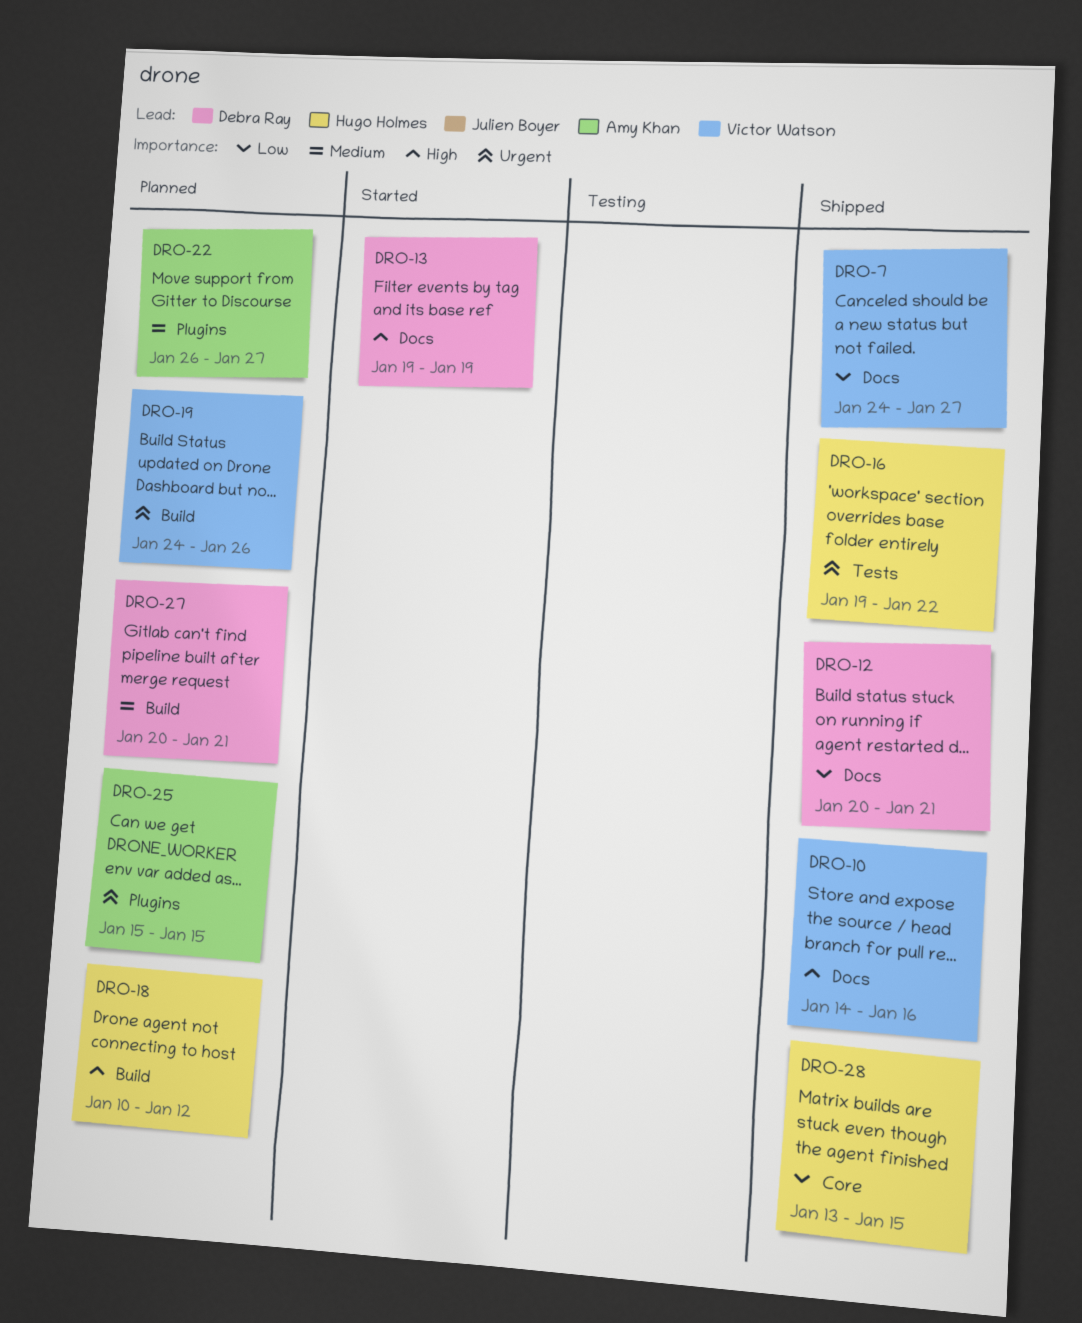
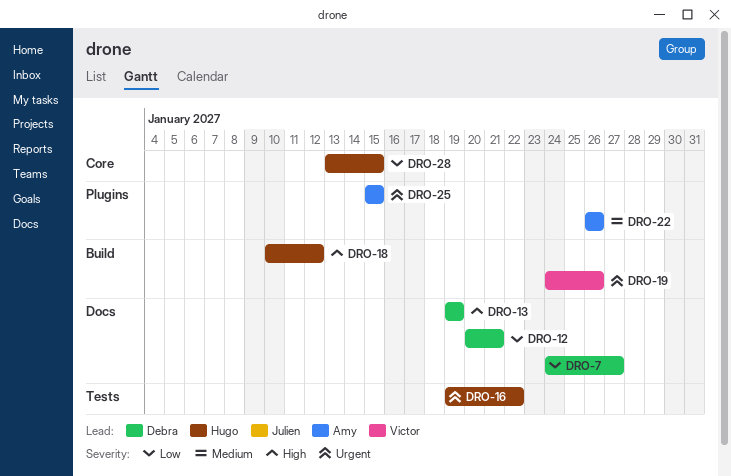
DRO-7, owner: Victor Watson -> Debra Ray
DRO-10: present -> none
DRO-22, due: Jan 27 -> Jan 26
DRO-27: present -> none

